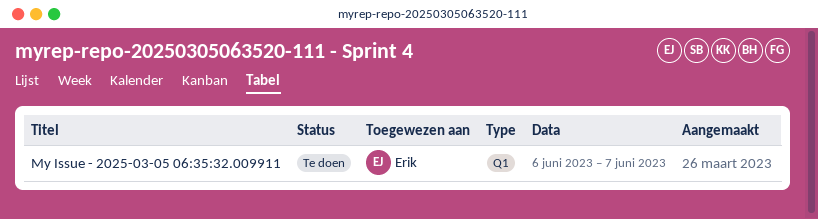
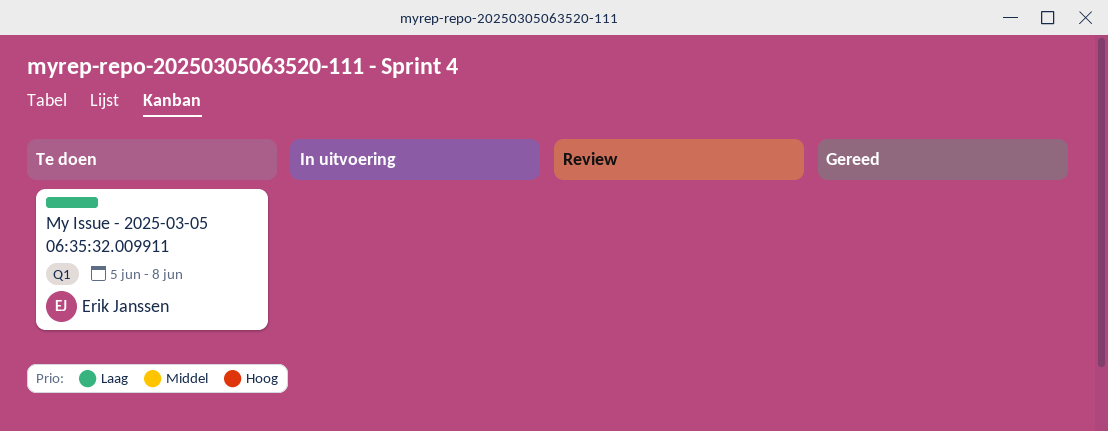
My Issue - 2025-03-05 06:35:32.009911, start: Jun 6 -> Jun 5
My Issue - 2025-03-05 06:35:32.009911, due: Jun 7 -> Jun 8

